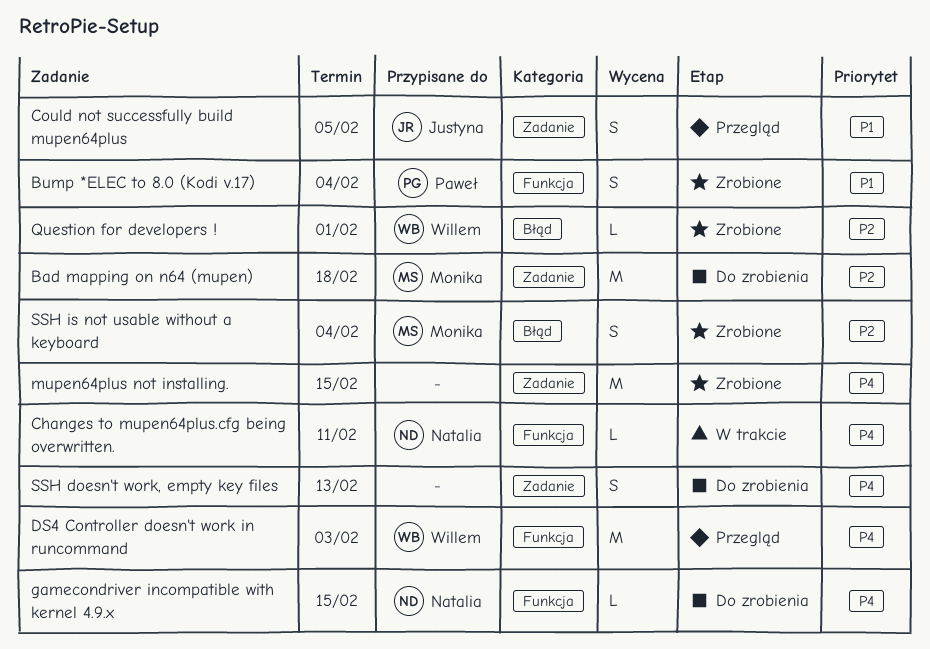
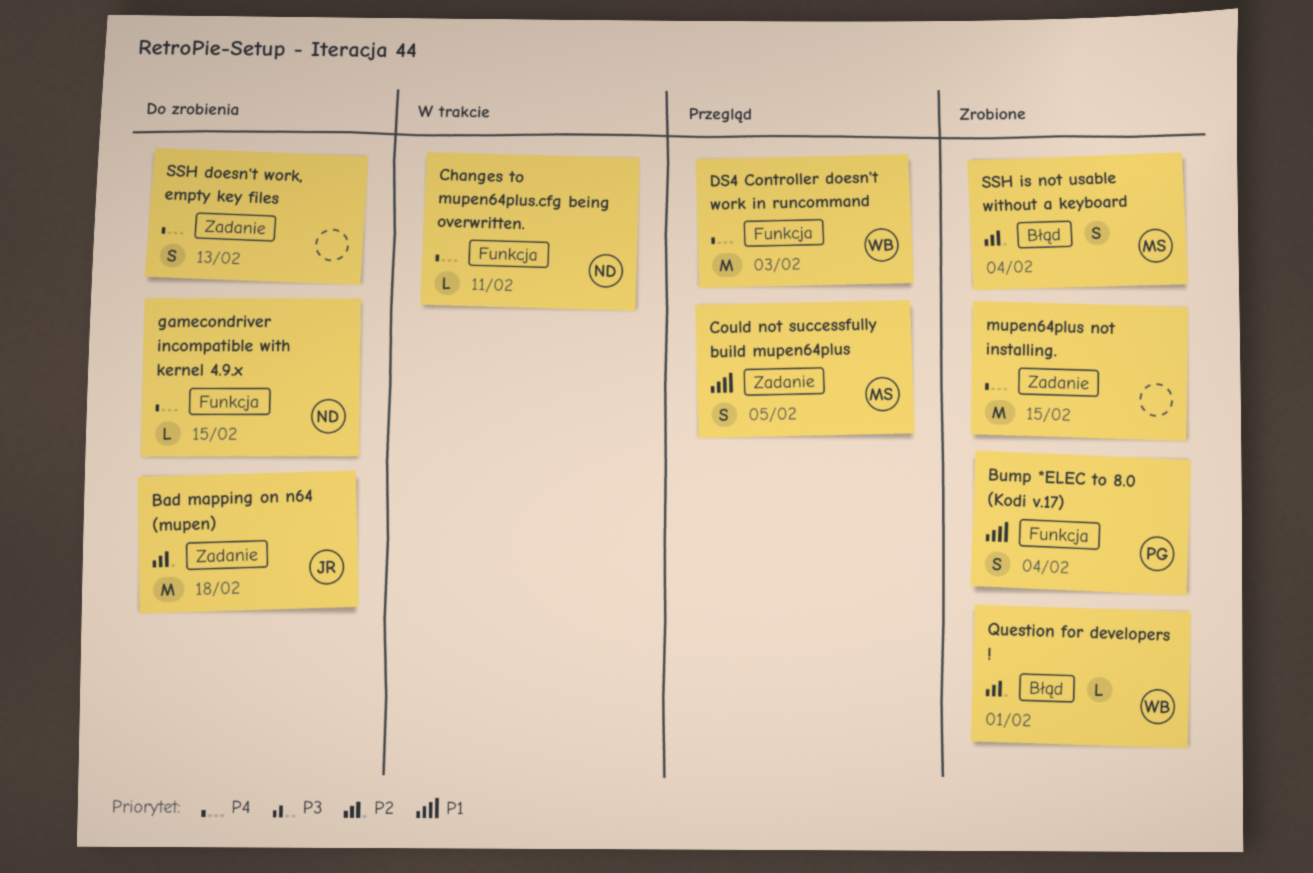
Bad mapping on n64 (mupen), owner: Monika -> Justyna
Could not successfully build mupen64plus, owner: Justyna -> Monika

